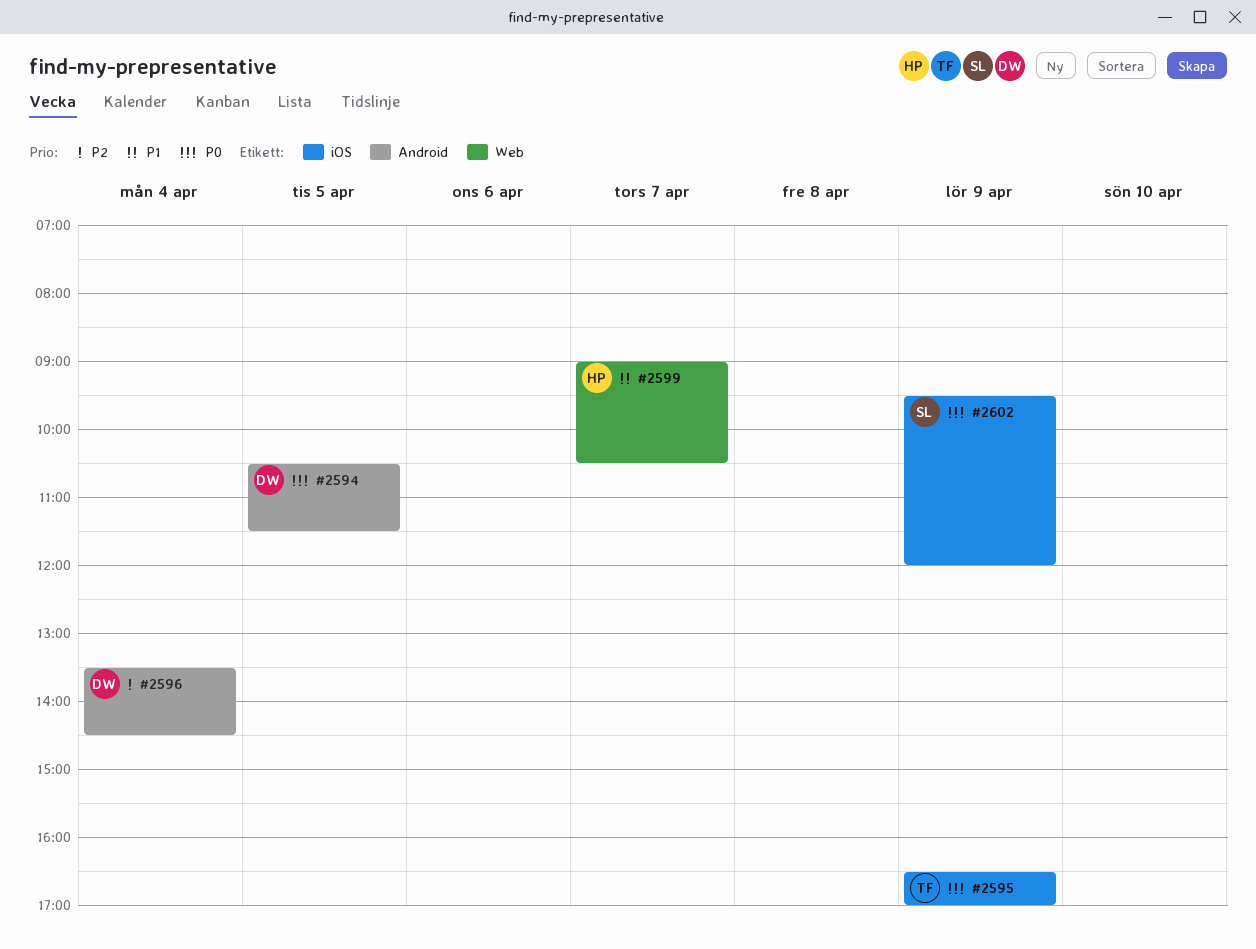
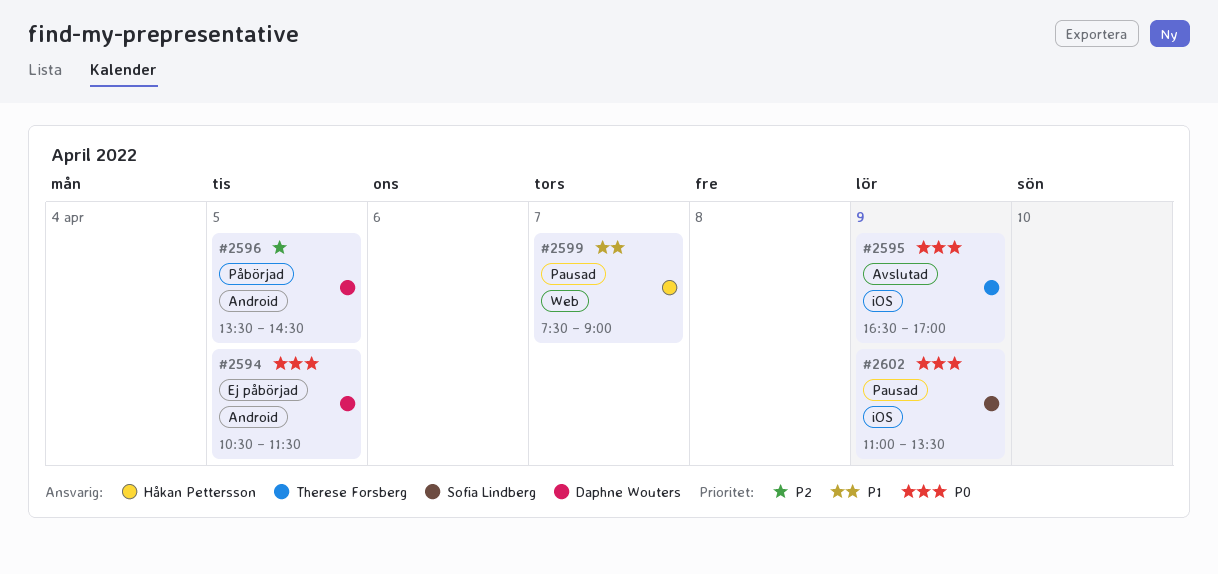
#2596, day: Apr 4 -> Apr 5
#2599, begins: 09:00 -> 07:30
#2599, ends: 10:30 -> 09:00
#2602, begins: 09:30 -> 11:00
#2602, ends: 12:00 -> 13:30

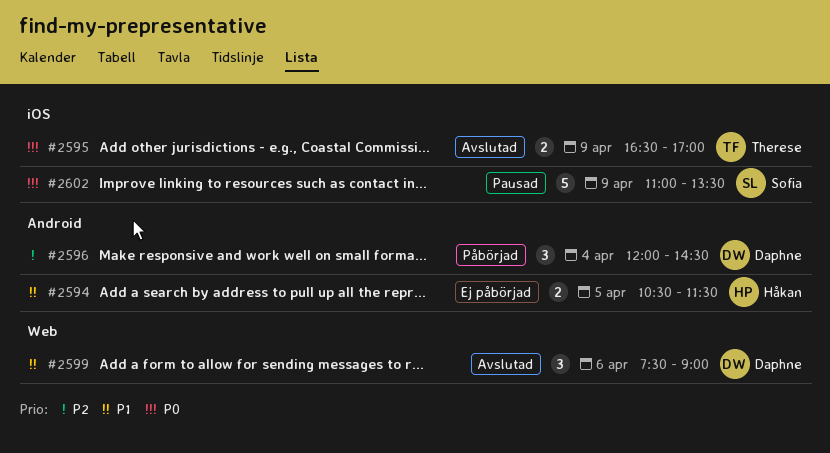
#2594, owner: Daphne Wouters -> Håkan Pettersson
#2594, priority: P0 -> P1
#2596, day: Apr 5 -> Apr 4
#2596, begins: 13:30 -> 12:00
#2599, status: Pausad -> Avslutad
#2599, owner: Håkan Pettersson -> Daphne Wouters
#2599, day: Apr 7 -> Apr 6

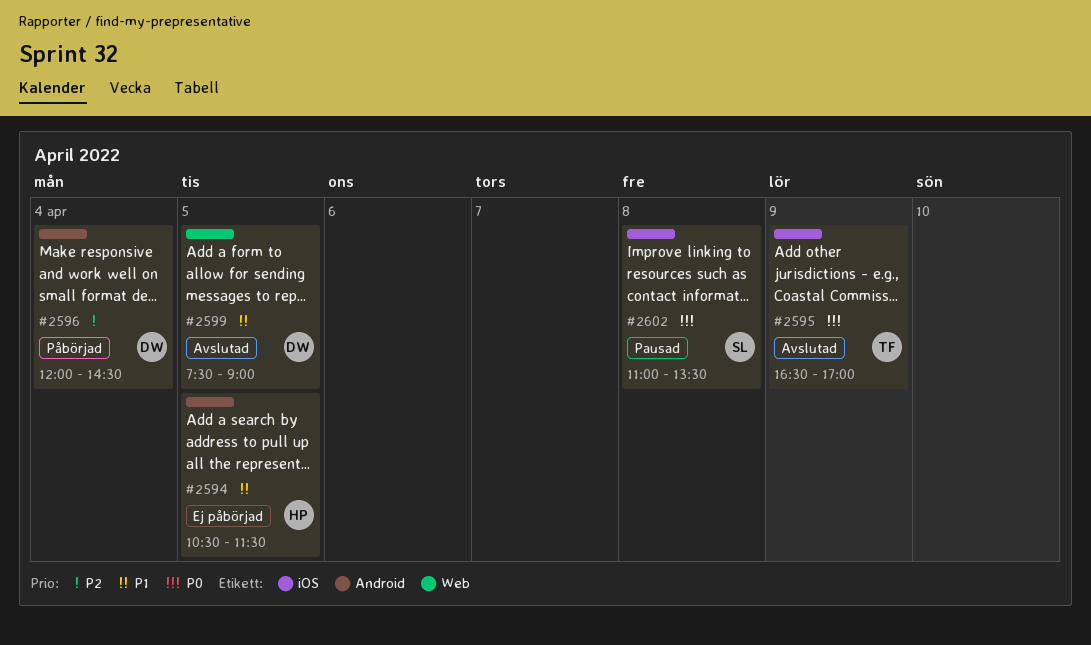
#2599, day: Apr 6 -> Apr 5
#2602, day: Apr 9 -> Apr 8

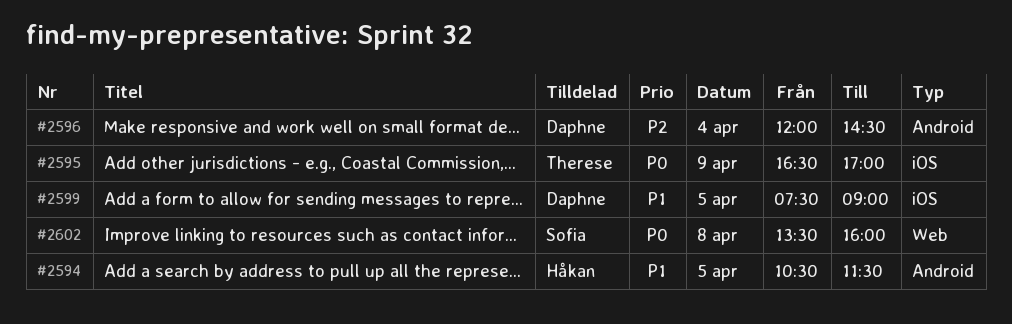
#2599, label: Web -> iOS
#2602, label: iOS -> Web
#2602, begins: 11:00 -> 13:30
#2602, ends: 13:30 -> 16:00

